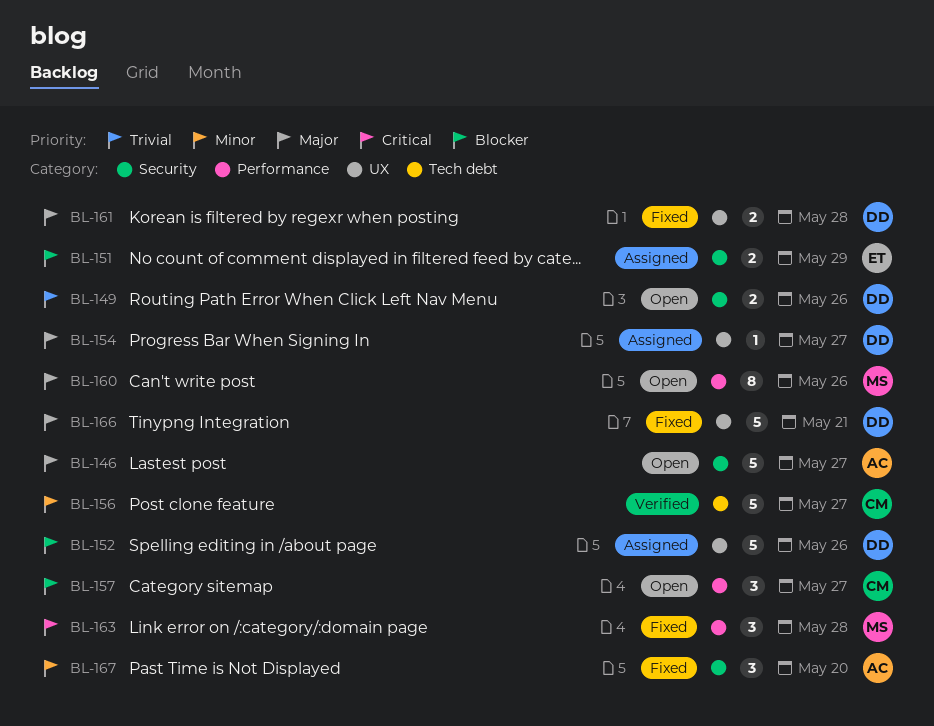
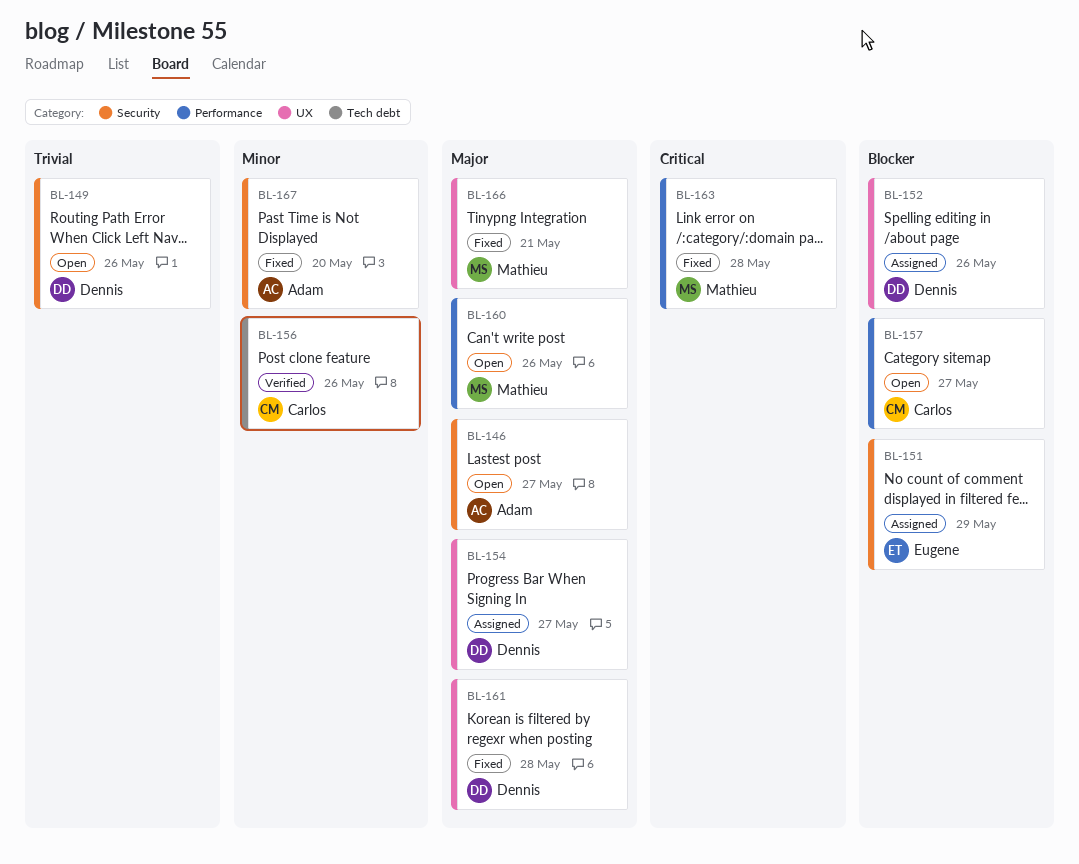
BL-156, due: May 27 -> May 26
BL-166, owner: Dennis -> Mathieu

